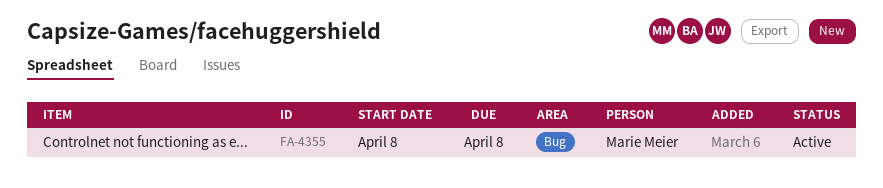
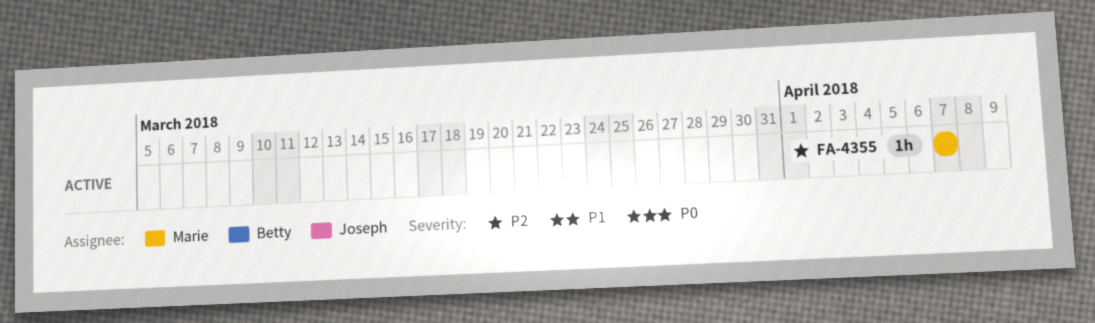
FA-4355, start: Apr 8 -> Apr 7
FA-4355, due: Apr 8 -> Apr 7

